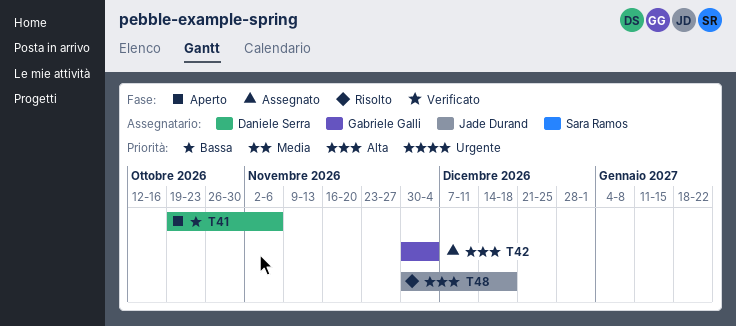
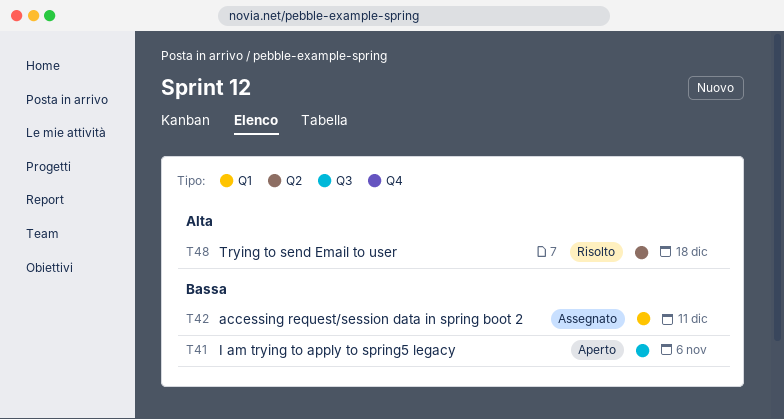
T42, priority: Alta -> Bassa
T42, due: Dec 4 -> Dec 11

